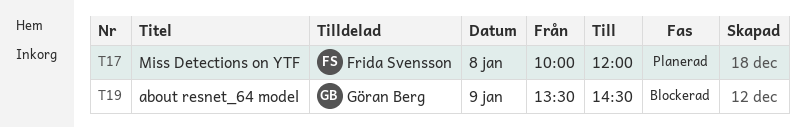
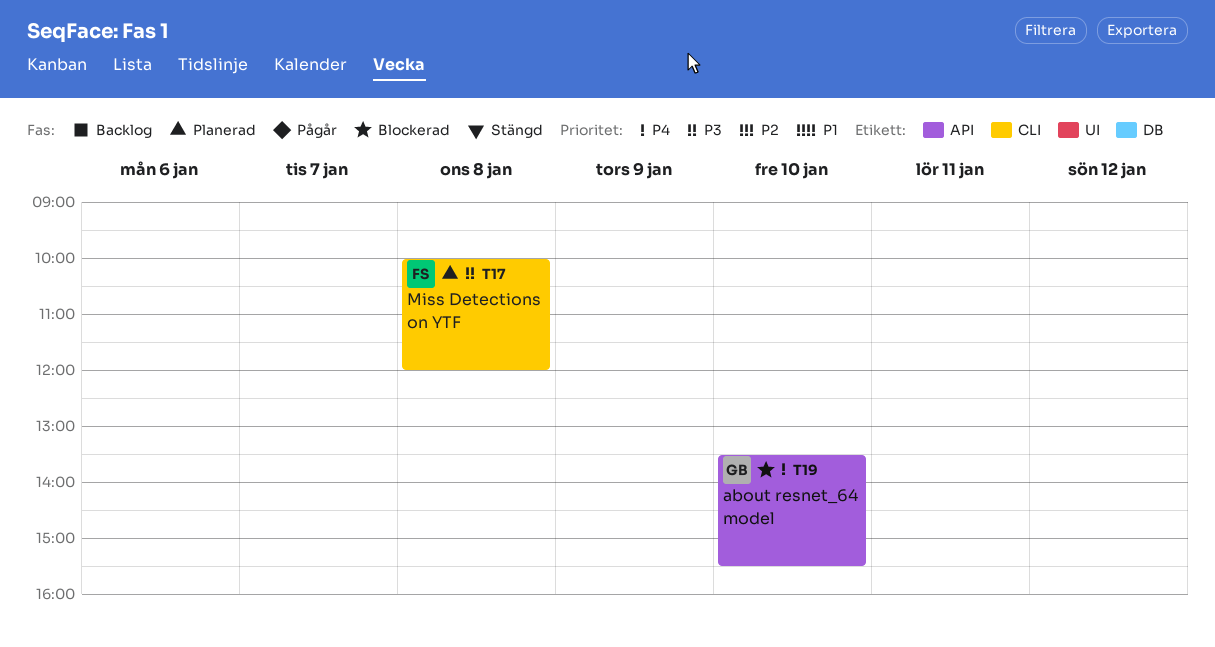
T19, day: Jan 9 -> Jan 10
T19, ends: 14:30 -> 15:30

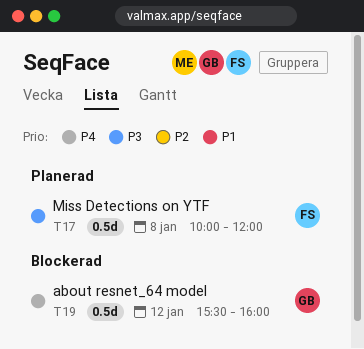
T19, day: Jan 10 -> Jan 12
T19, begins: 13:30 -> 15:30
T19, ends: 15:30 -> 16:00

